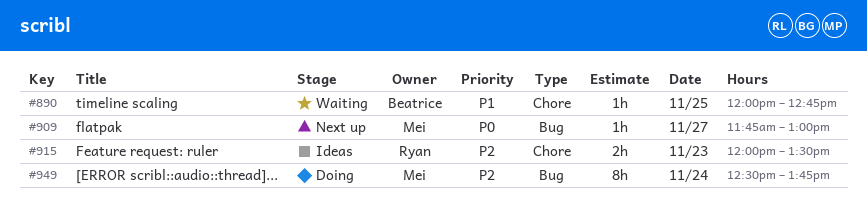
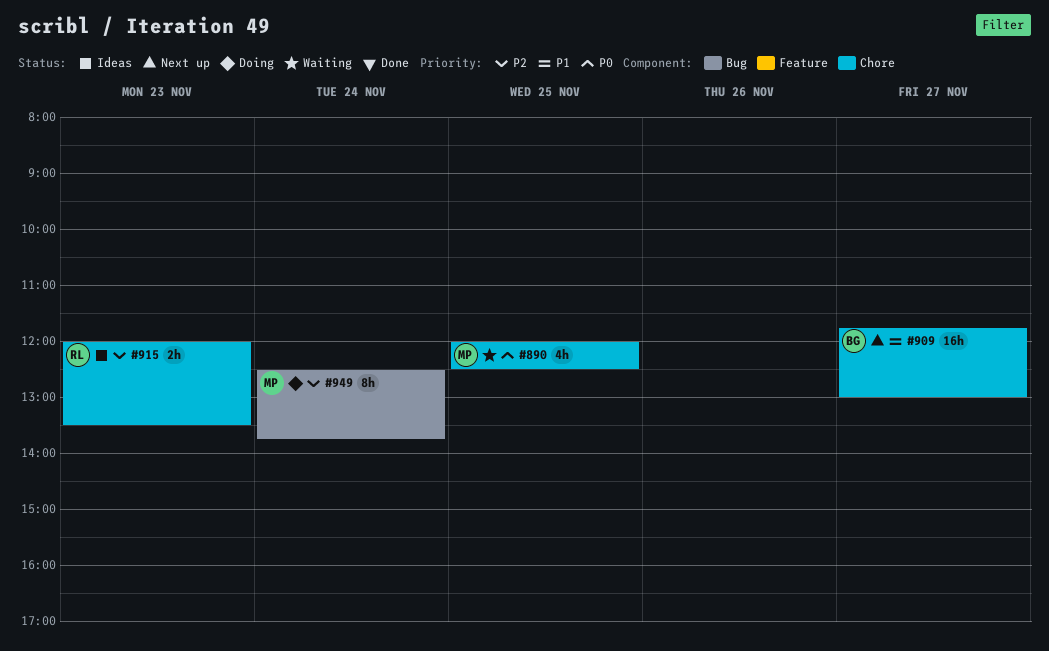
#890, owner: Beatrice -> Mei
#890, priority: P1 -> P0
#890, estimate: 1h -> 4h
#890, ends: 12:45 -> 12:30
#909, owner: Mei -> Beatrice
#909, priority: P0 -> P1
#909, label: Bug -> Chore
#909, estimate: 1h -> 16h

